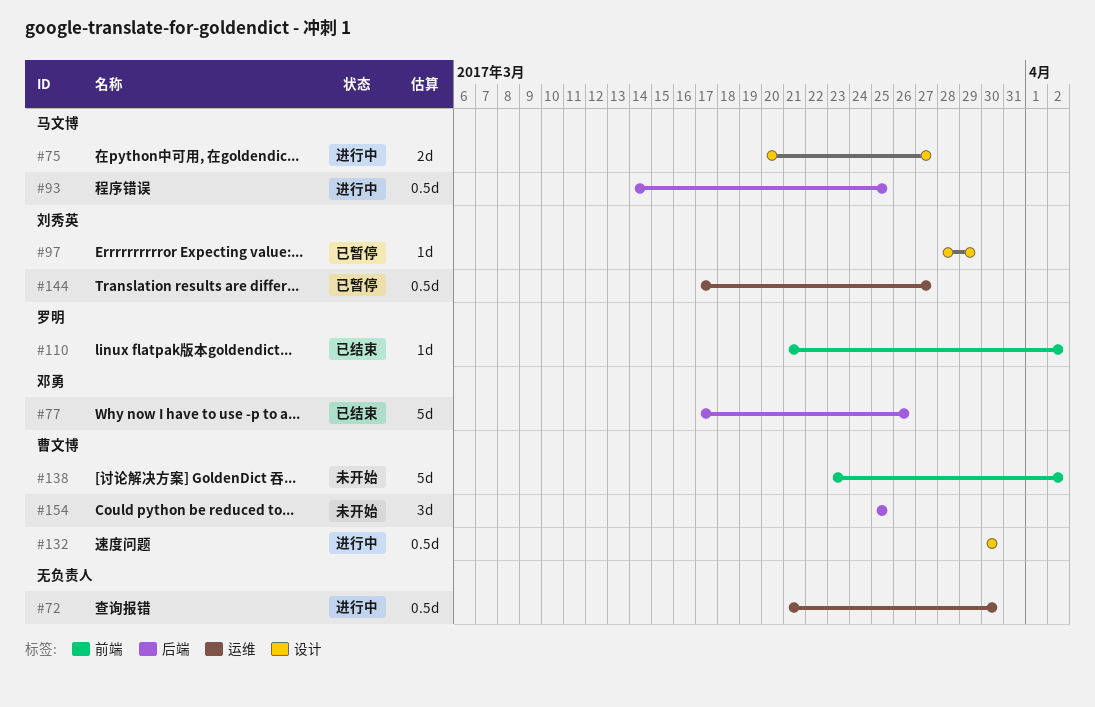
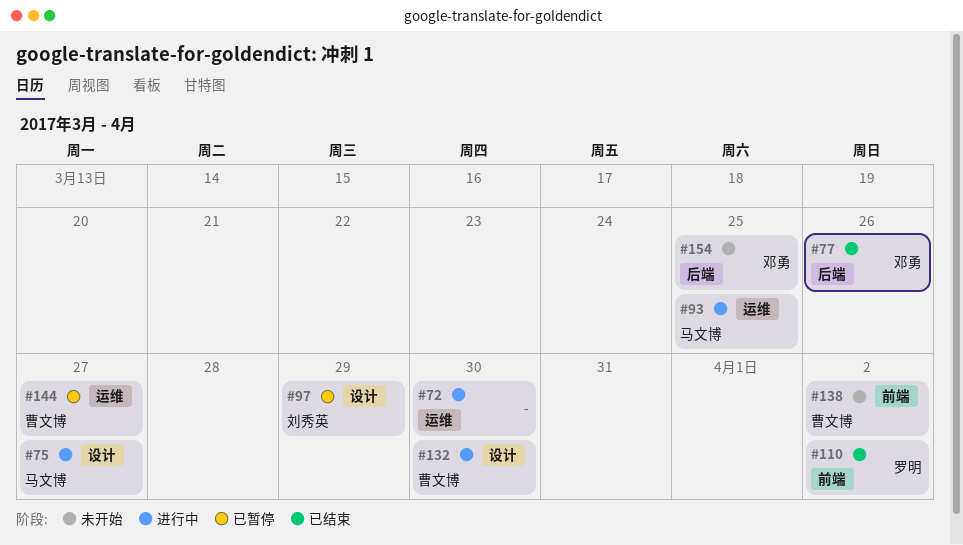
#93, label: 后端 -> 运维
#144, owner: 刘秀英 -> 曹文博
#154, owner: 曹文博 -> 邓勇

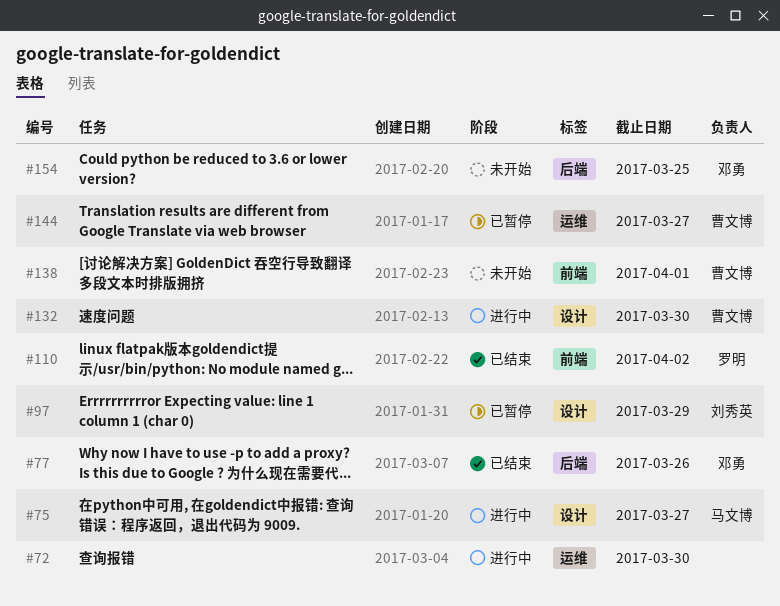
#93: present -> none
#138, due: Apr 2 -> Apr 1

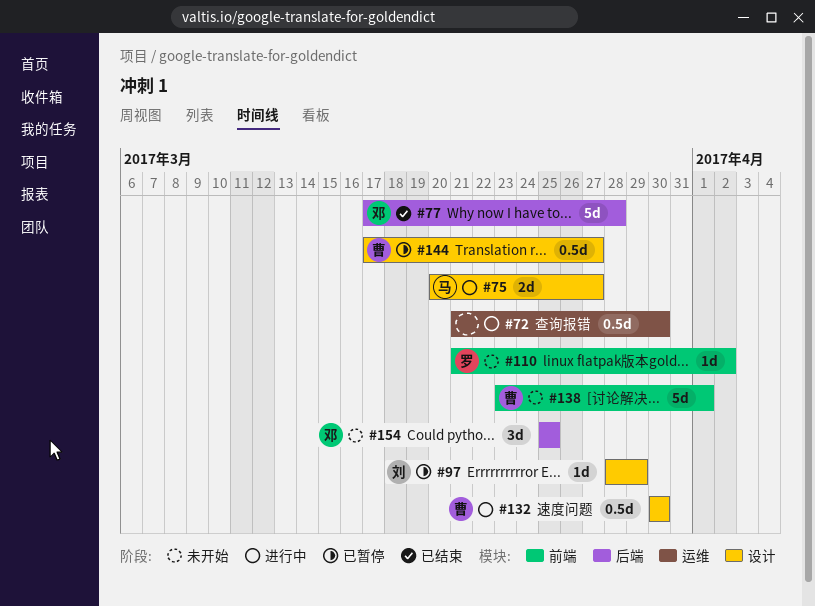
#77, due: Mar 26 -> Mar 28
#110, status: 已结束 -> 未开始
#144, label: 运维 -> 设计

